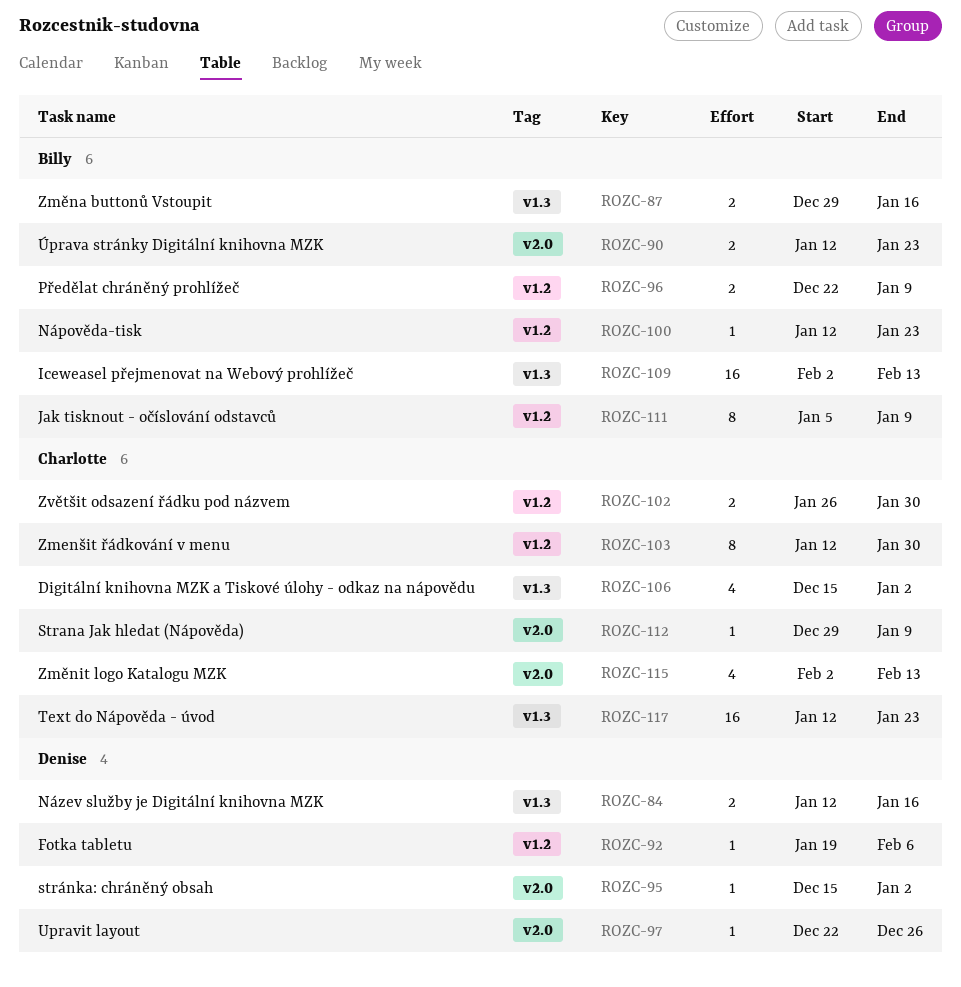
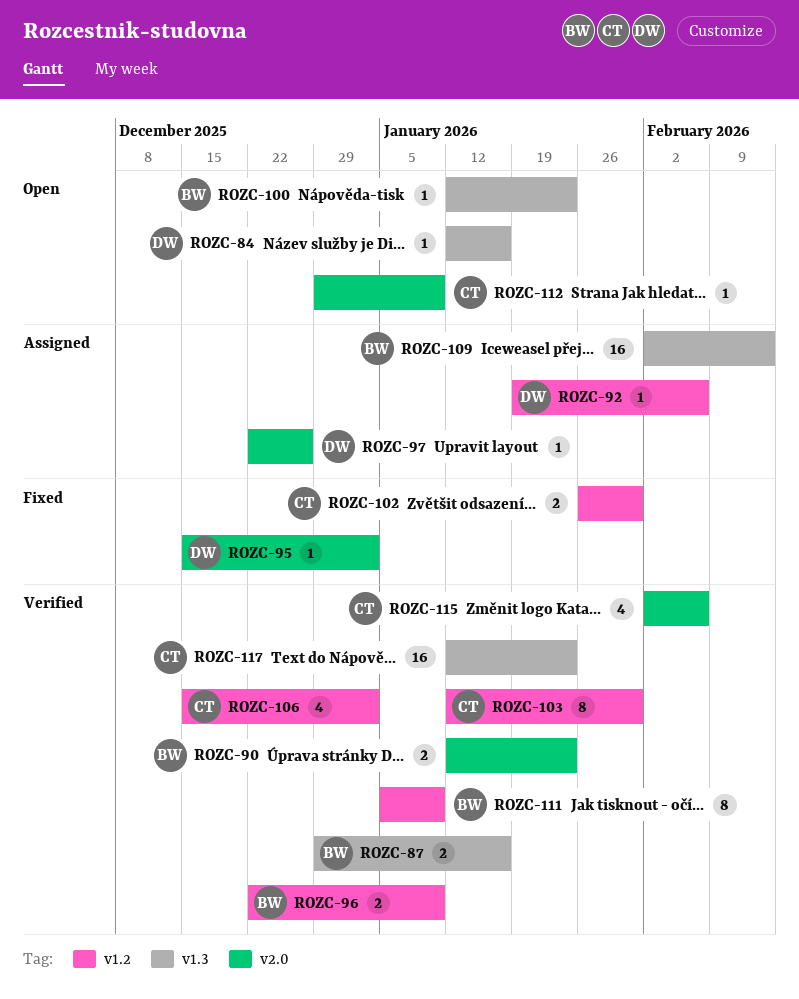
ROZC-84, estimate: 2 -> 1
ROZC-100, label: v1.2 -> v1.3
ROZC-106, label: v1.3 -> v1.2
ROZC-115, due: Feb 13 -> Feb 6

